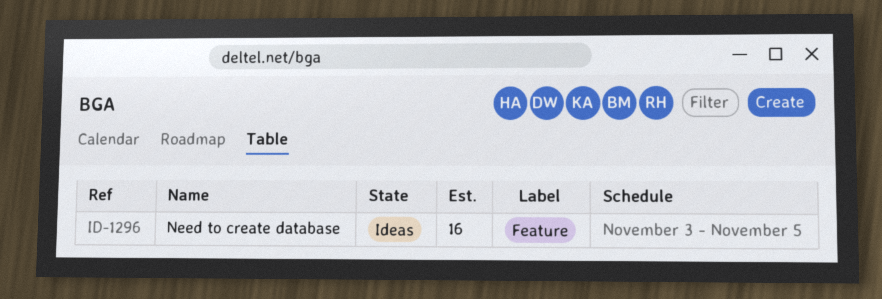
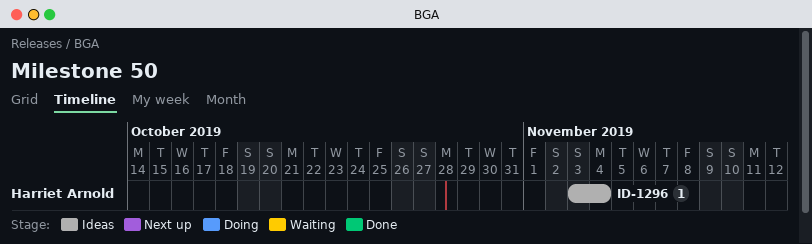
ID-1296, estimate: 16 -> 1
ID-1296, due: Nov 5 -> Nov 4

